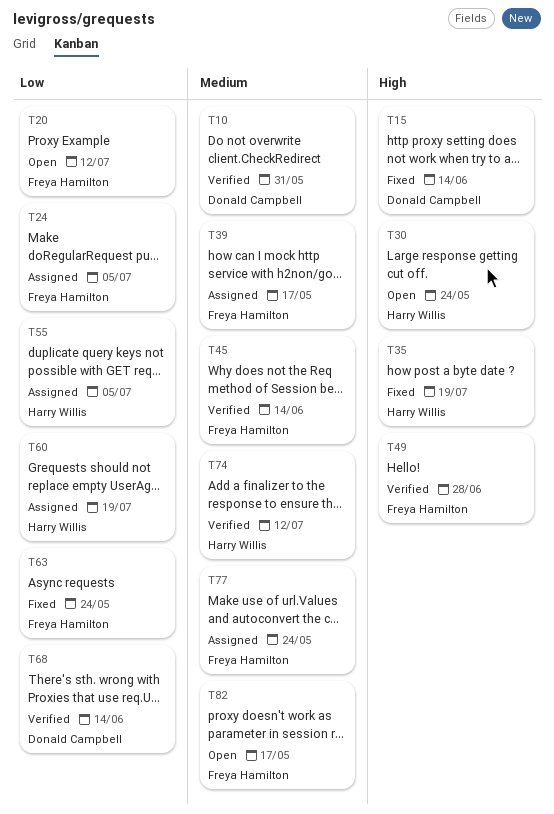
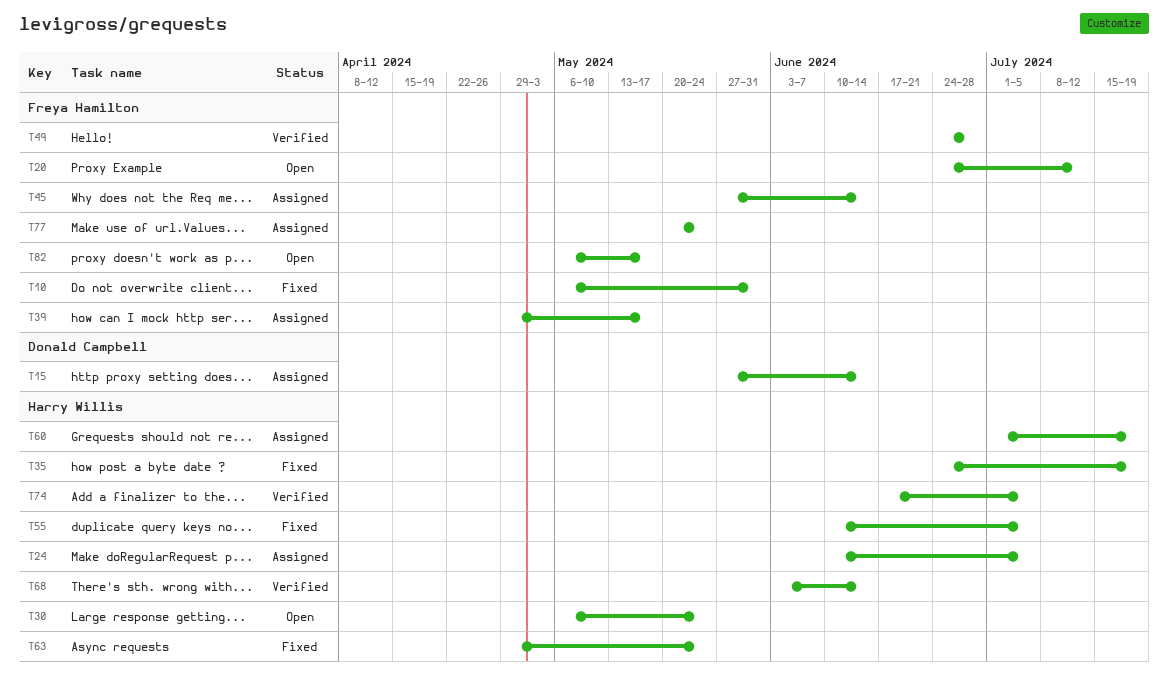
T10, status: Verified -> Fixed
T10, owner: Donald Campbell -> Freya Hamilton
T15, status: Fixed -> Assigned
T24, owner: Freya Hamilton -> Harry Willis
T45, status: Verified -> Assigned
T55, status: Assigned -> Fixed
T63, owner: Freya Hamilton -> Harry Willis
T68, owner: Donald Campbell -> Harry Willis
T74, due: Jul 12 -> Jul 5

